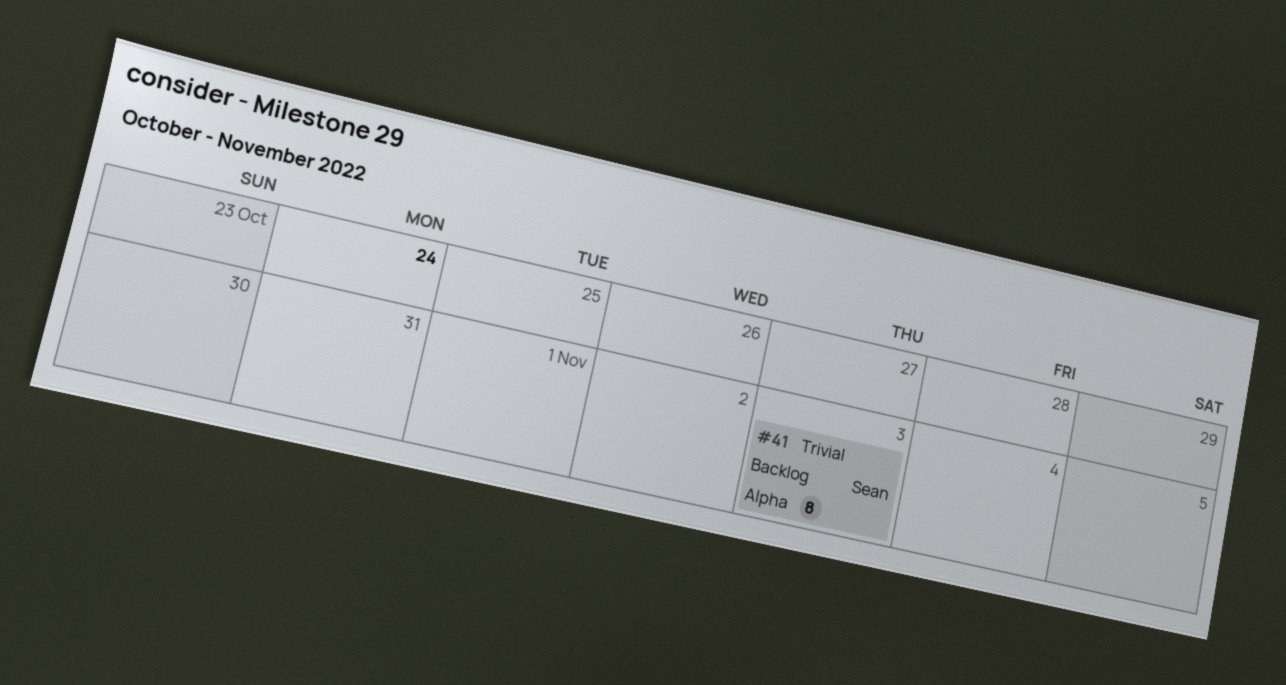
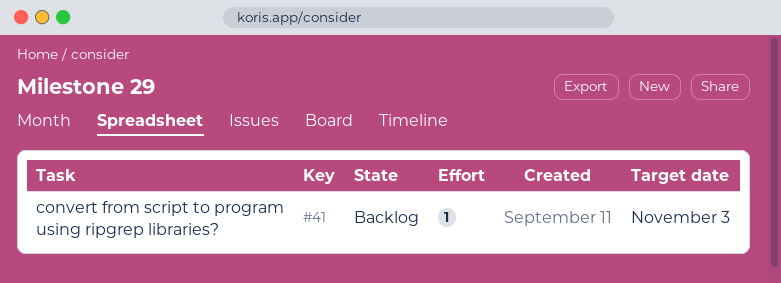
#41, estimate: 8 -> 1

